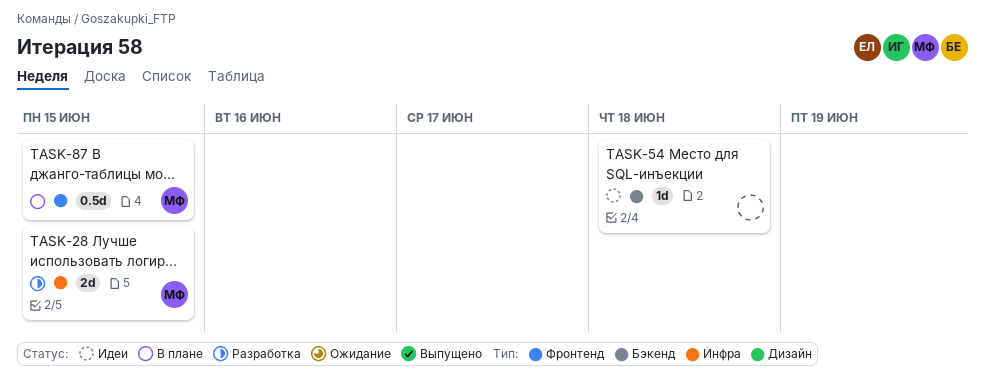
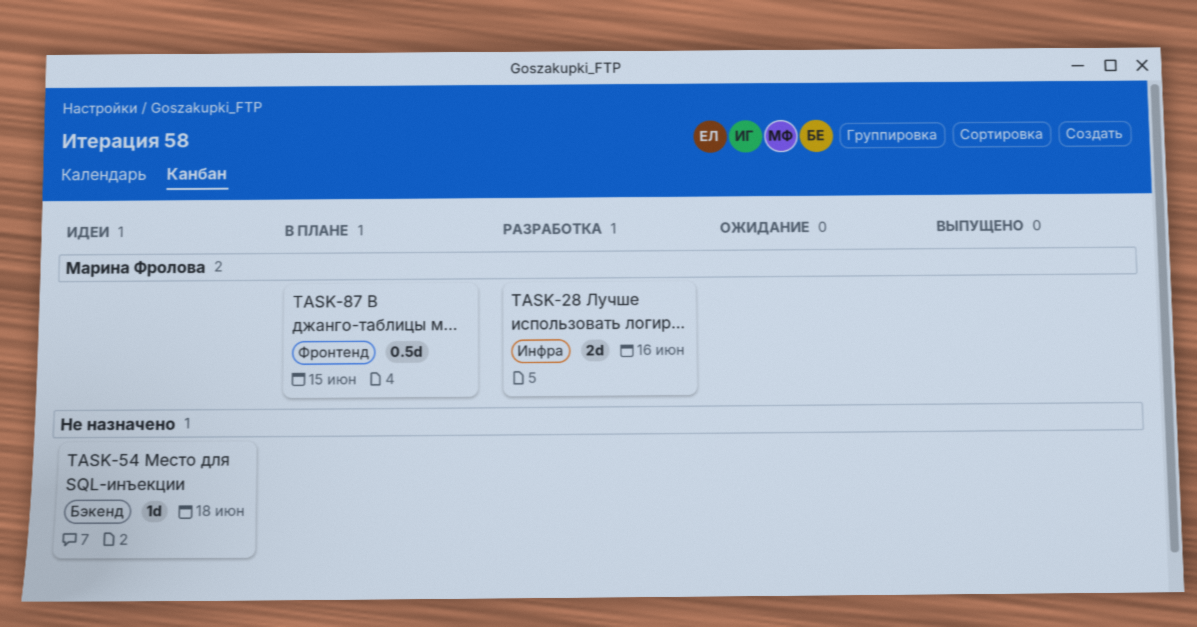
TASK-28, due: Jun 15 -> Jun 16

